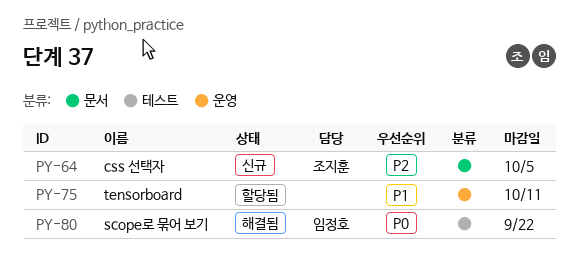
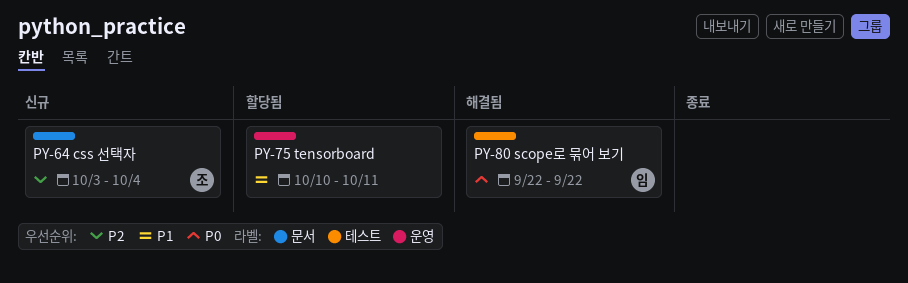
PY-64, due: Oct 5 -> Oct 4

